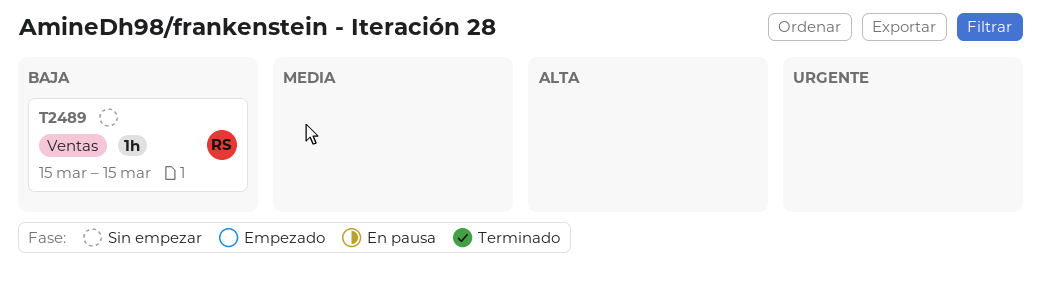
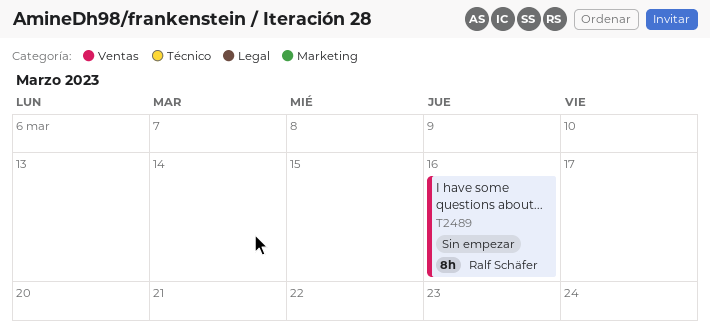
T2489, estimate: 1h -> 8h
T2489, due: Mar 15 -> Mar 16

